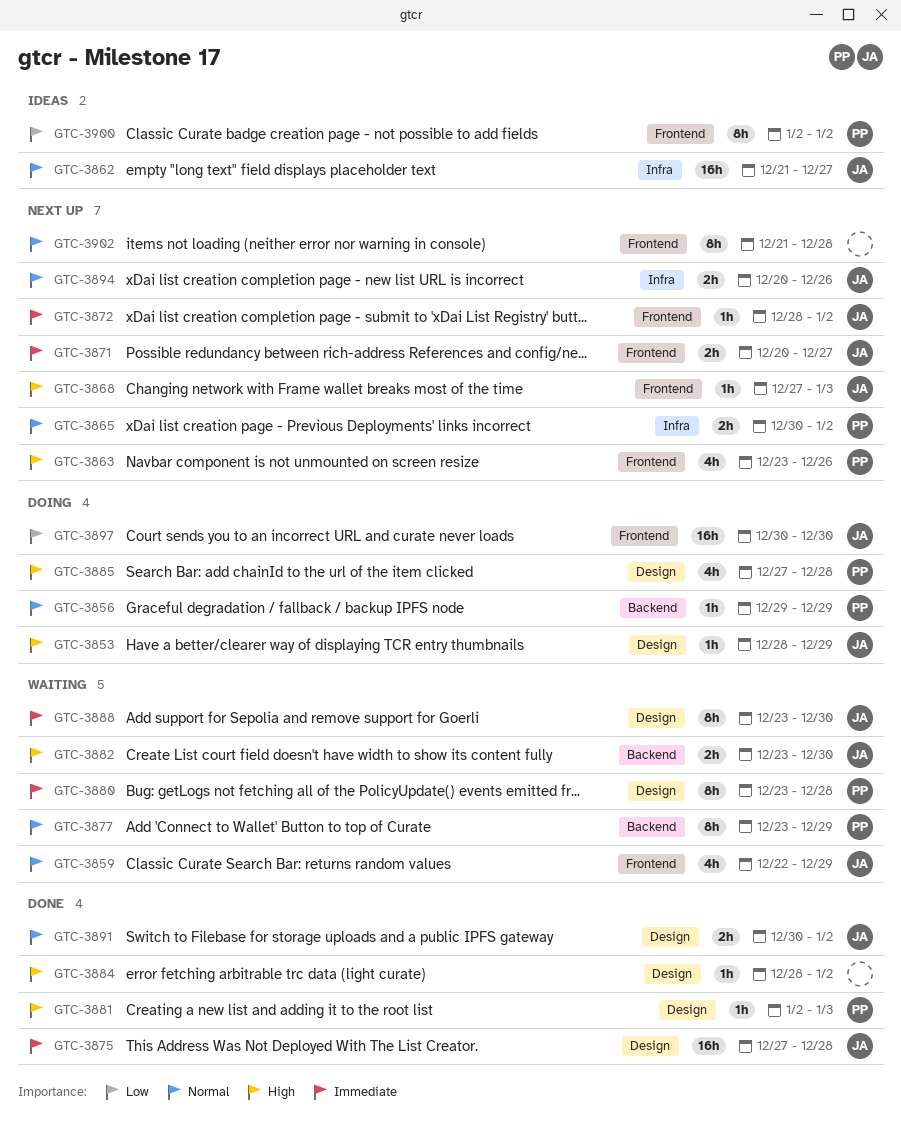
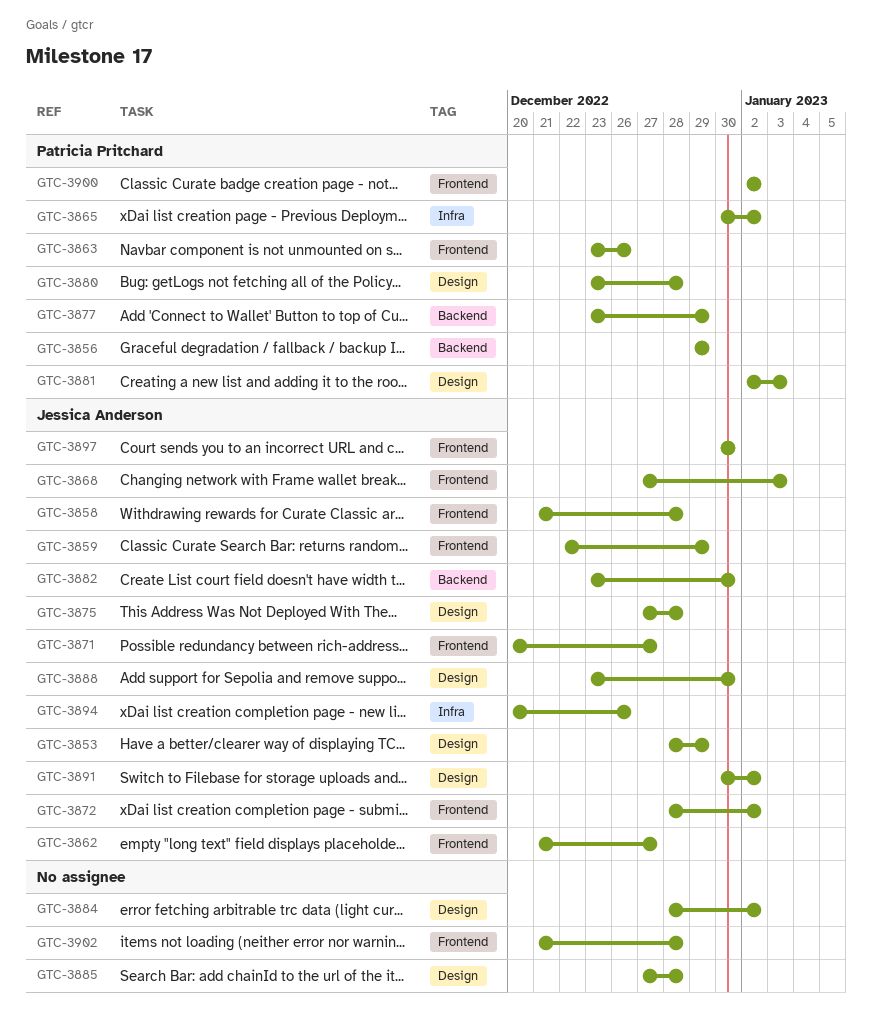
GTC-3858: none -> present
GTC-3862, label: Infra -> Frontend
GTC-3885, owner: Patricia Pritchard -> none

